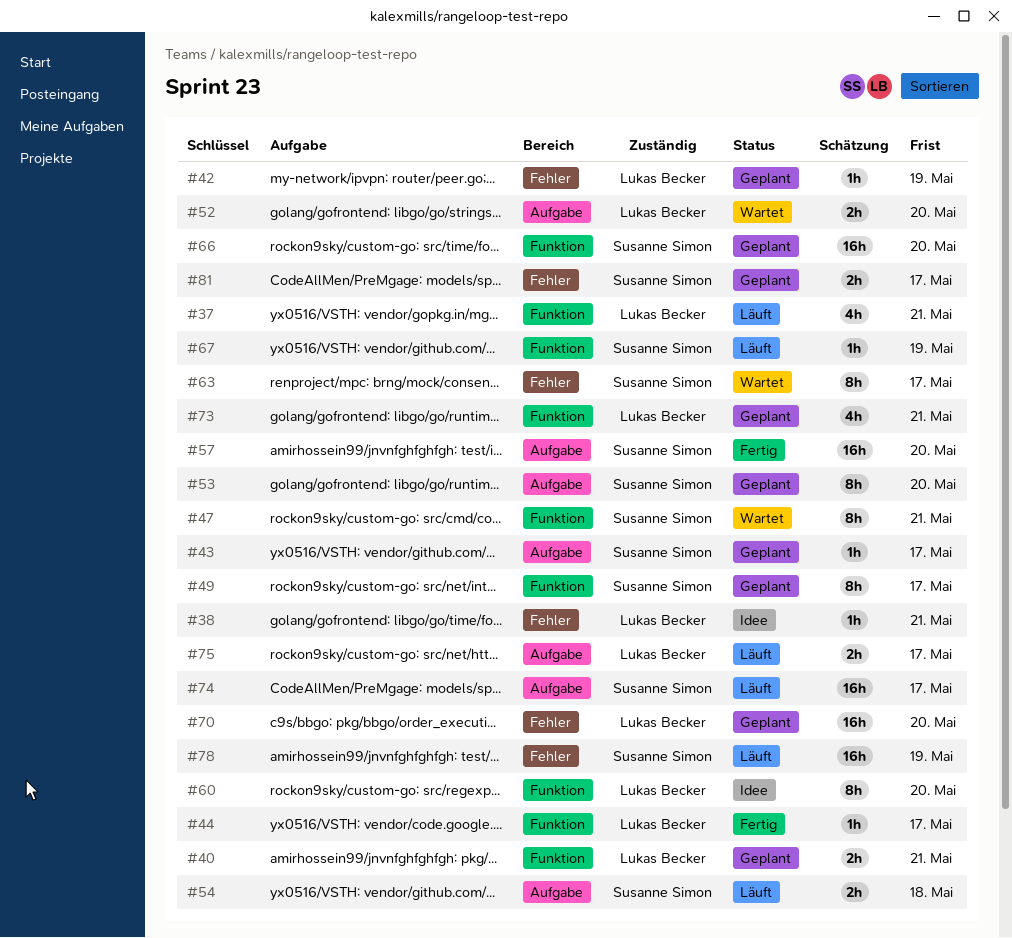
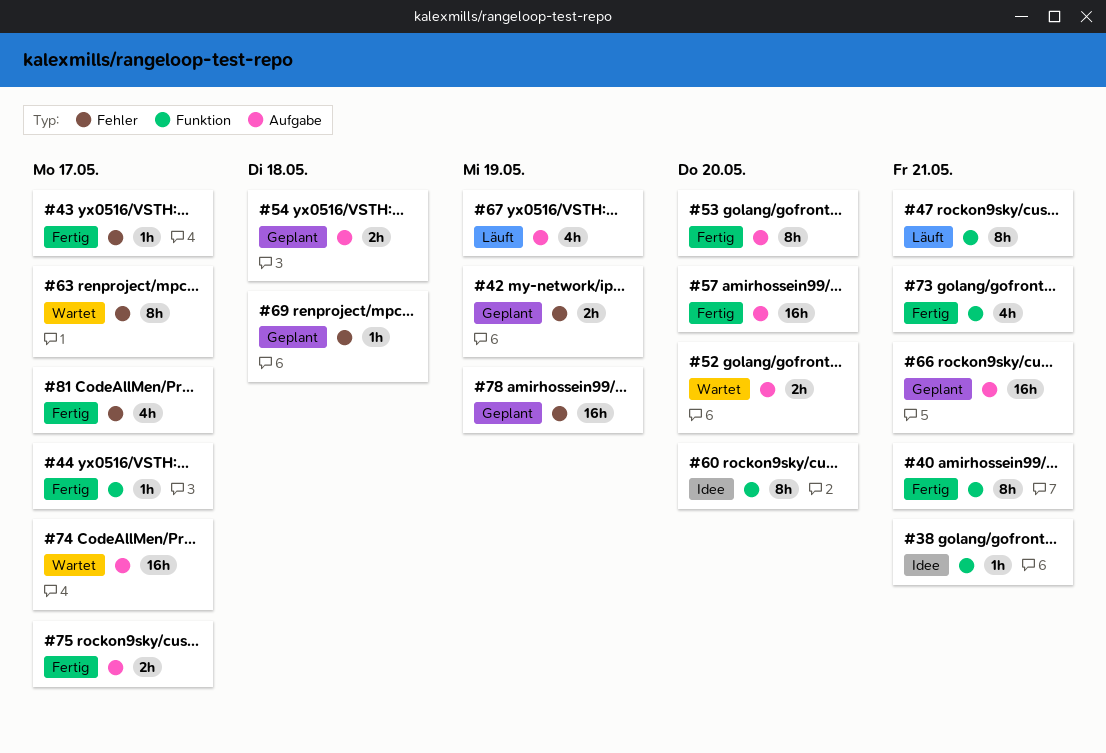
#37: present -> none
#38, label: Fehler -> Funktion
#40, status: Geplant -> Fertig
#40, estimate: 2h -> 8h
#42, estimate: 1h -> 2h
#43, status: Geplant -> Fertig
#43, label: Aufgabe -> Fehler
#47, status: Wartet -> Läuft
#49: present -> none
#53, status: Geplant -> Fertig
#54, status: Läuft -> Geplant
#66, label: Funktion -> Aufgabe
#66, due: May 20 -> May 21
#67, label: Funktion -> Aufgabe
#67, estimate: 1h -> 4h
#69: none -> present
#70: present -> none
#73, status: Geplant -> Fertig
#74, status: Läuft -> Wartet
#75, status: Läuft -> Fertig
#78, status: Läuft -> Geplant
#81, status: Geplant -> Fertig
#81, estimate: 2h -> 4h

